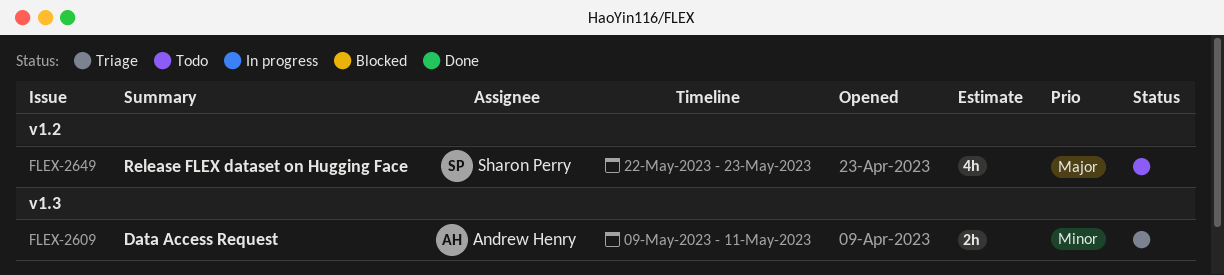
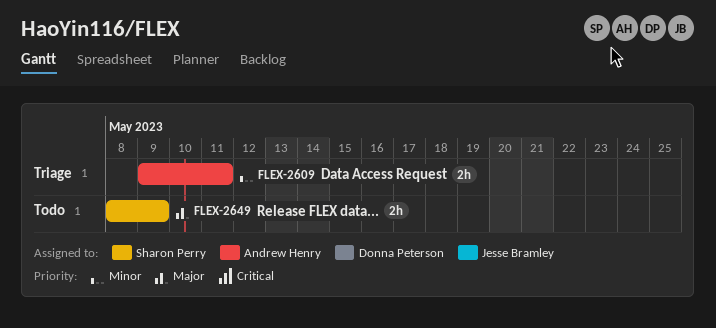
FLEX-2649, estimate: 4h -> 2h
FLEX-2649, start: May 22 -> May 8
FLEX-2649, due: May 23 -> May 9

